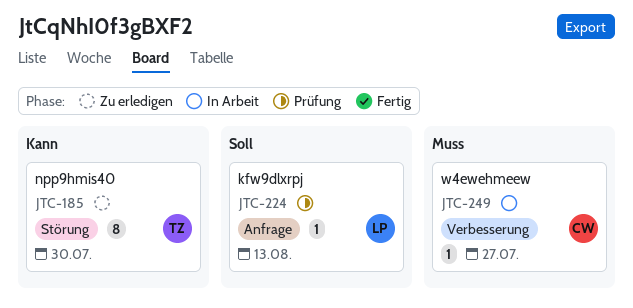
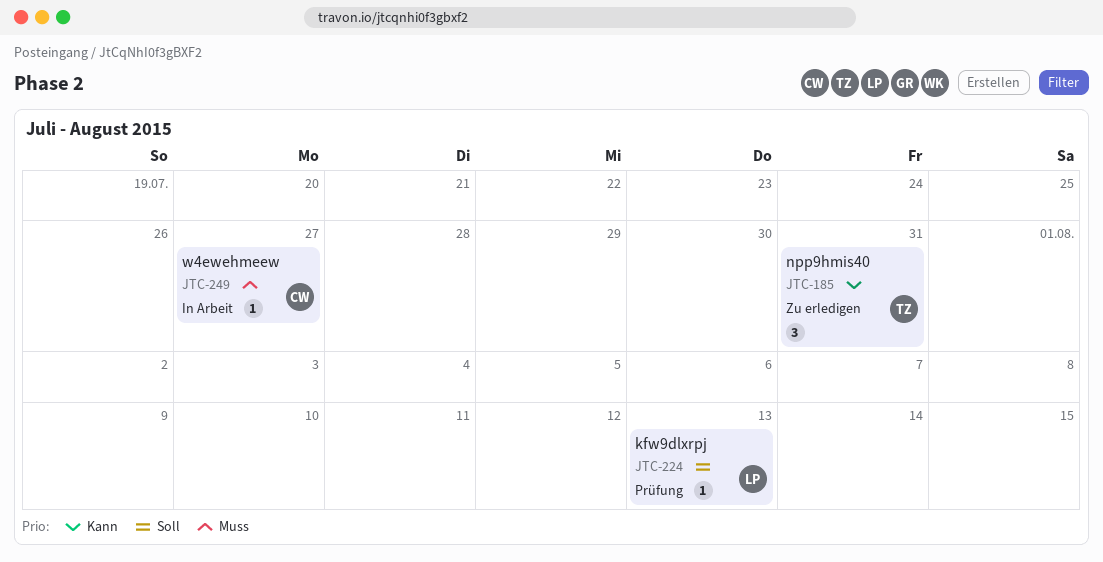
JTC-185, estimate: 8 -> 3
JTC-185, due: Jul 30 -> Jul 31

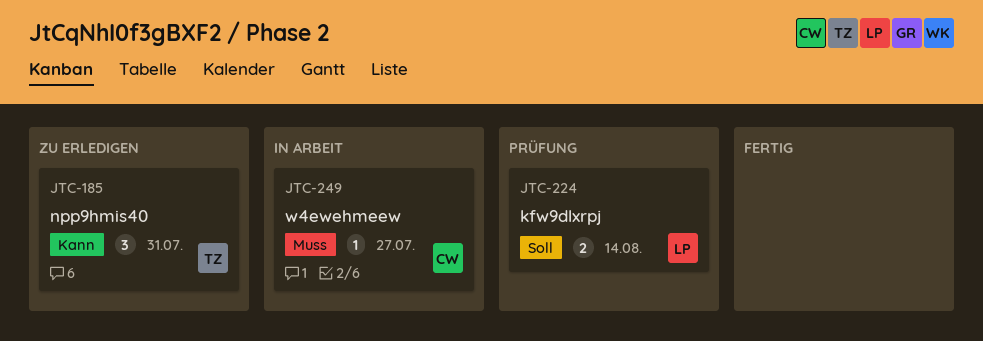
JTC-224, estimate: 1 -> 2
JTC-224, due: Aug 13 -> Aug 14

